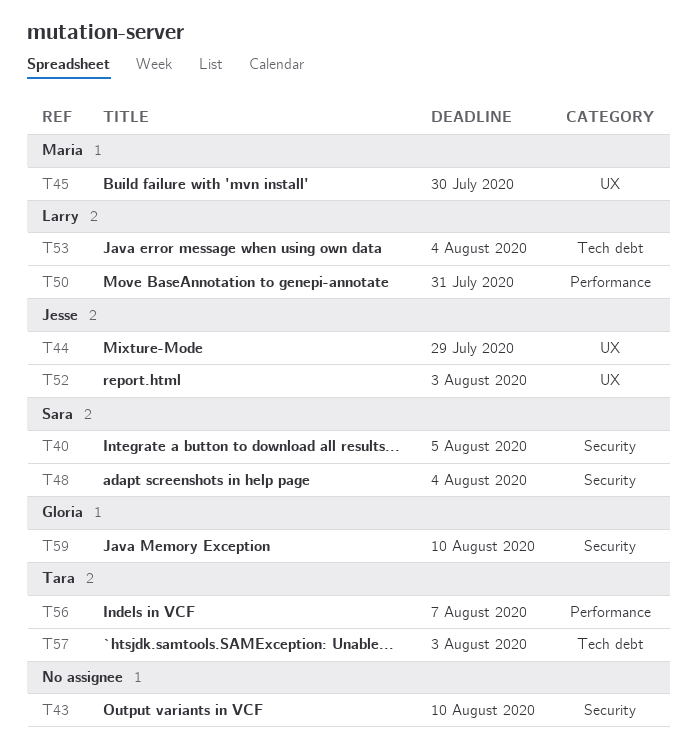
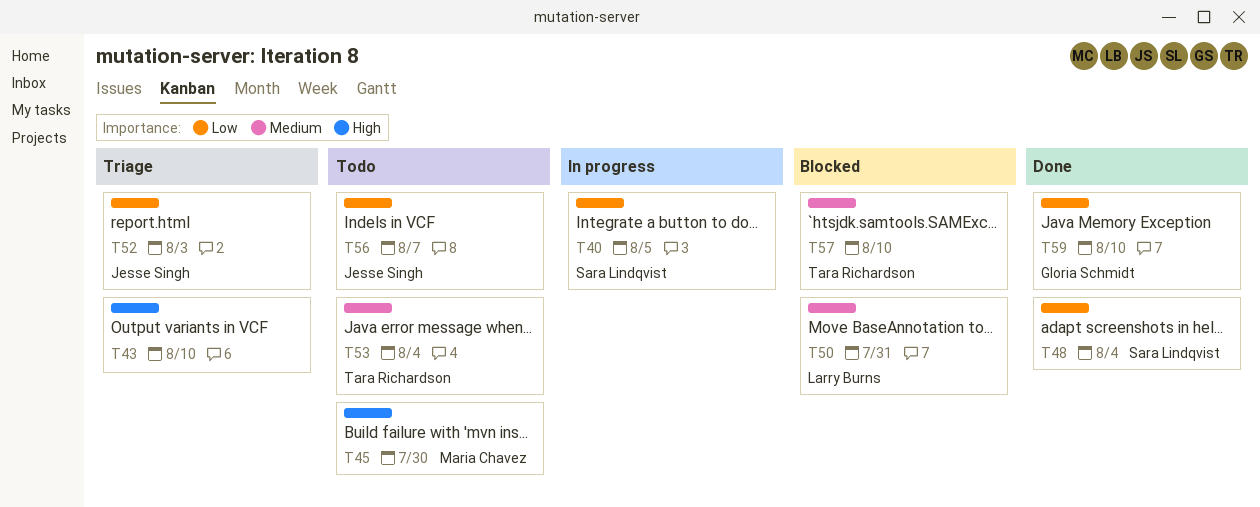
T44: present -> none
T53, owner: Larry Burns -> Tara Richardson
T56, owner: Tara Richardson -> Jesse Singh
T57, due: Aug 3 -> Aug 10

